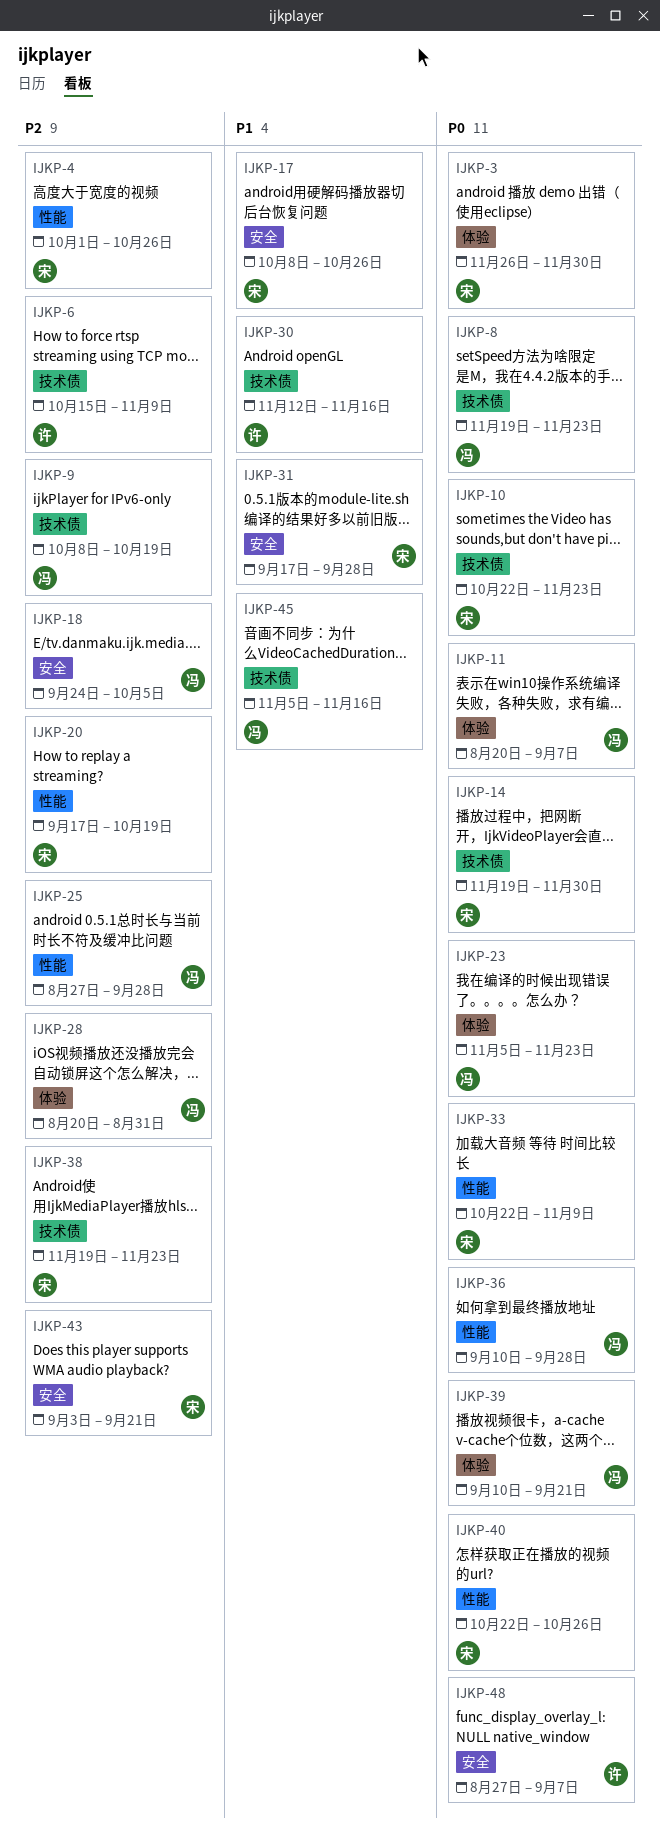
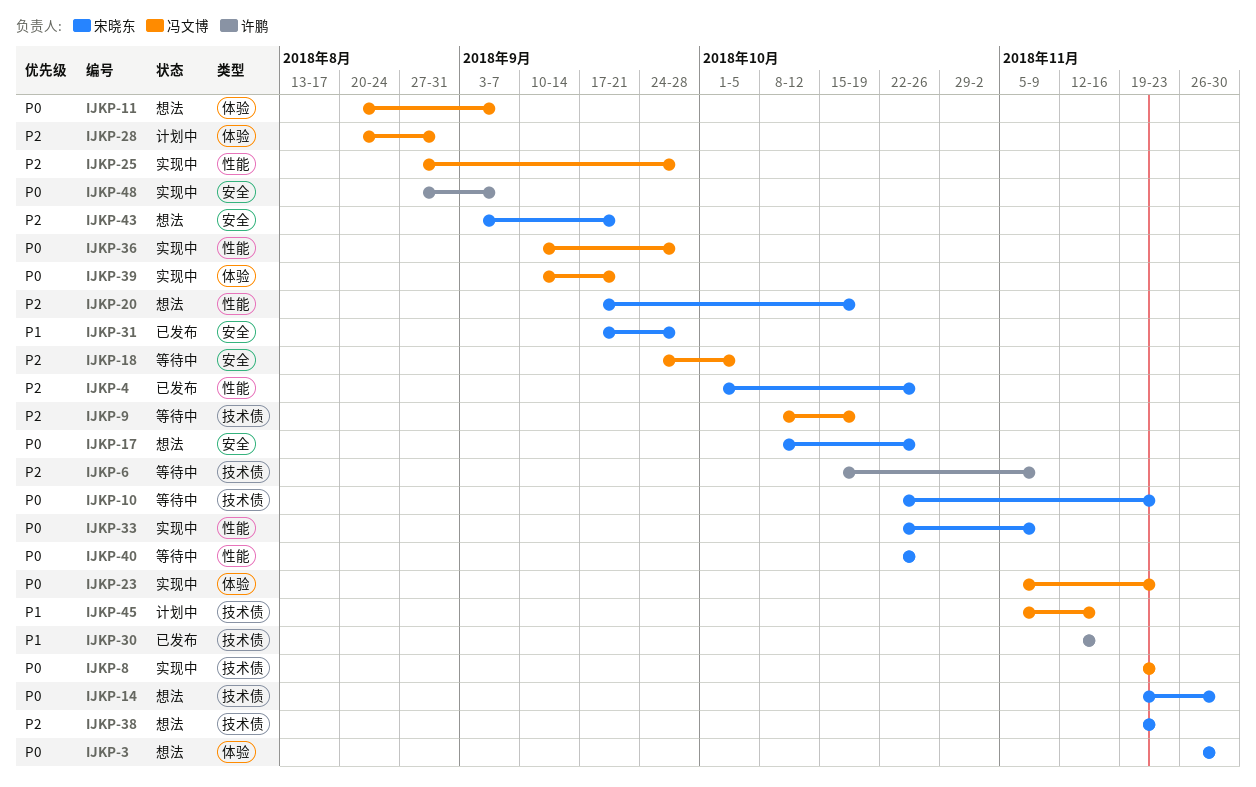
IJKP-17, priority: P1 -> P0

